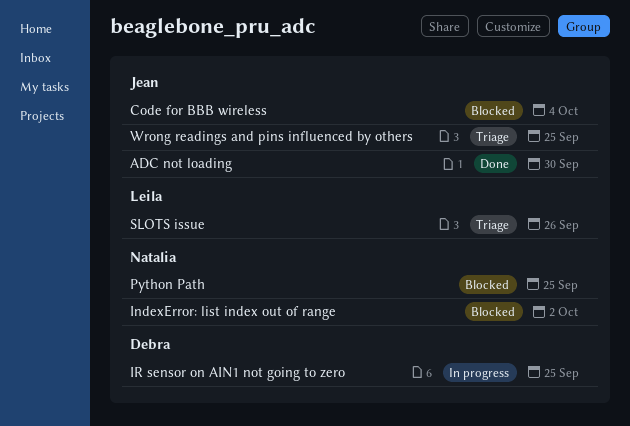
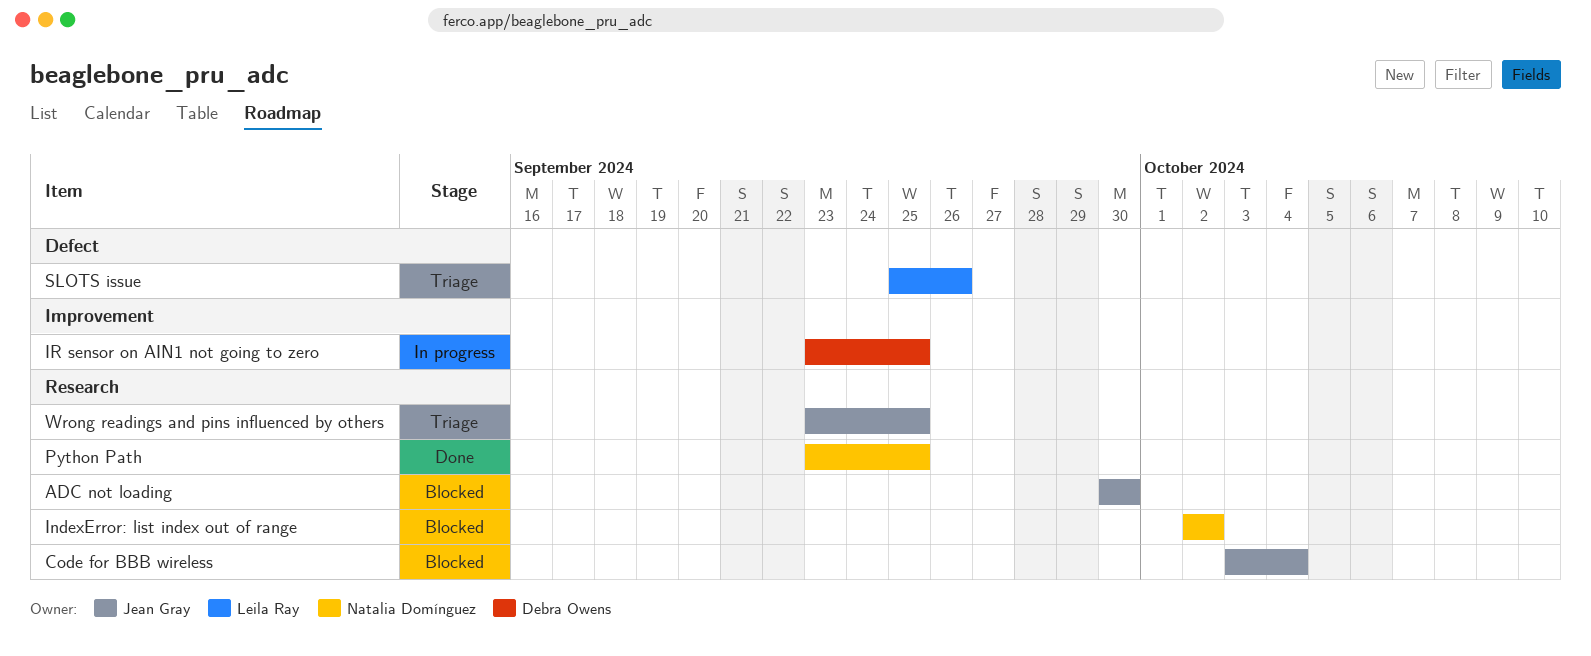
ADC not loading, status: Done -> Blocked
Python Path, status: Blocked -> Done

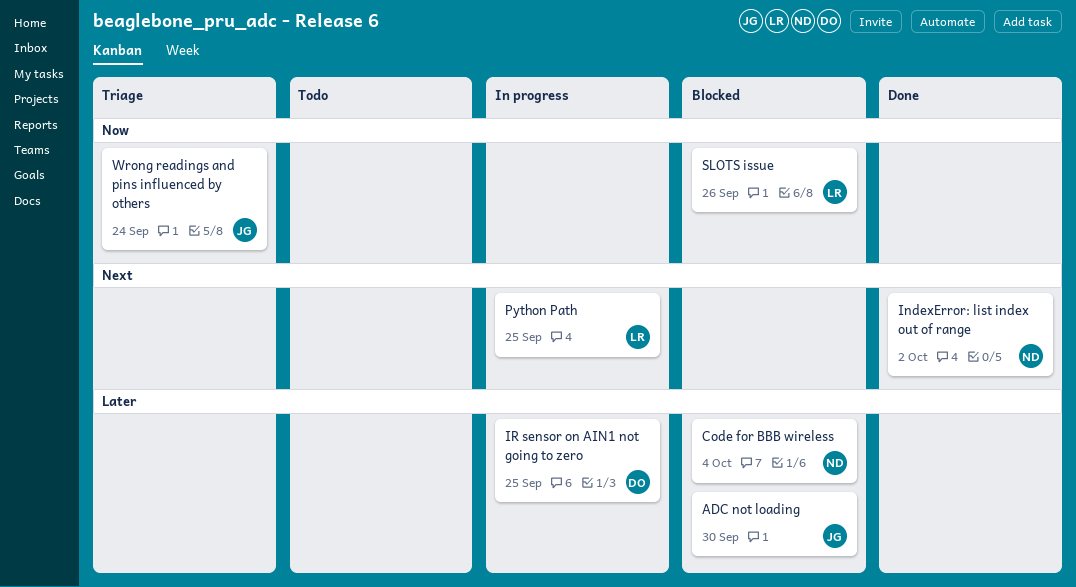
Code for BBB wireless, owner: Jean Gray -> Natalia Domínguez
IndexError: list index out of range, status: Blocked -> Done
Python Path, status: Done -> In progress
Python Path, owner: Natalia Domínguez -> Leila Ray
SLOTS issue, status: Triage -> Blocked
Wrong readings and pins influenced by others, due: Sep 25 -> Sep 24

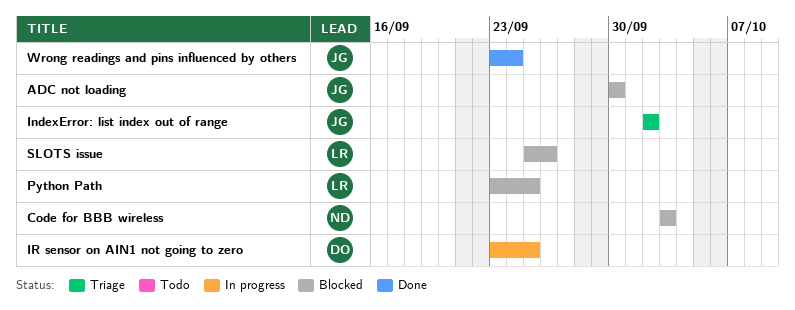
Code for BBB wireless, due: Oct 4 -> Oct 3
IndexError: list index out of range, status: Done -> Triage
IndexError: list index out of range, owner: ND -> JG
Python Path, status: In progress -> Blocked
Wrong readings and pins influenced by others, status: Triage -> Done

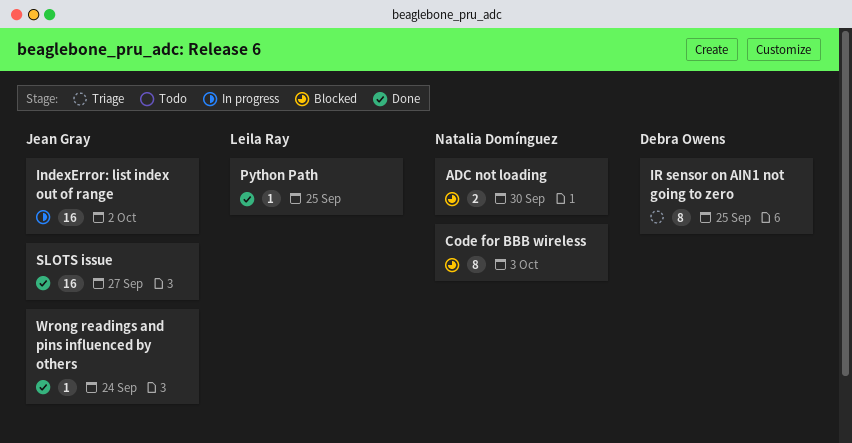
ADC not loading, owner: Jean Gray -> Natalia Domínguez
IndexError: list index out of range, status: Triage -> In progress
IR sensor on AIN1 not going to zero, status: In progress -> Triage
Python Path, status: Blocked -> Done
SLOTS issue, status: Blocked -> Done
SLOTS issue, owner: Leila Ray -> Jean Gray
SLOTS issue, due: Sep 26 -> Sep 27

